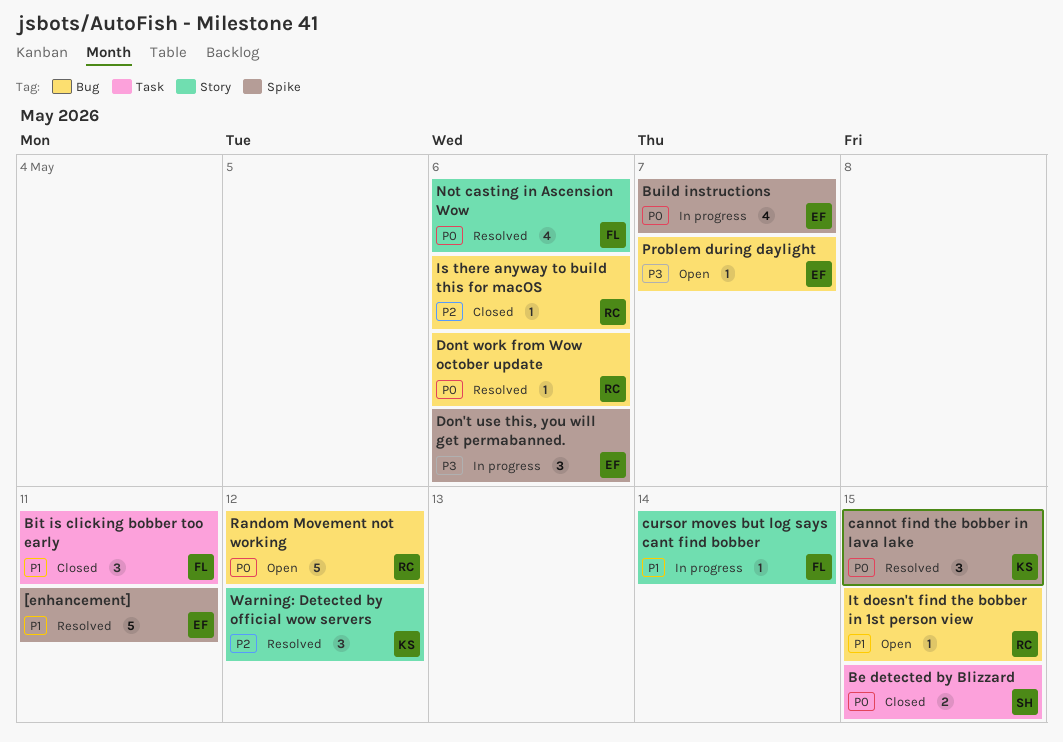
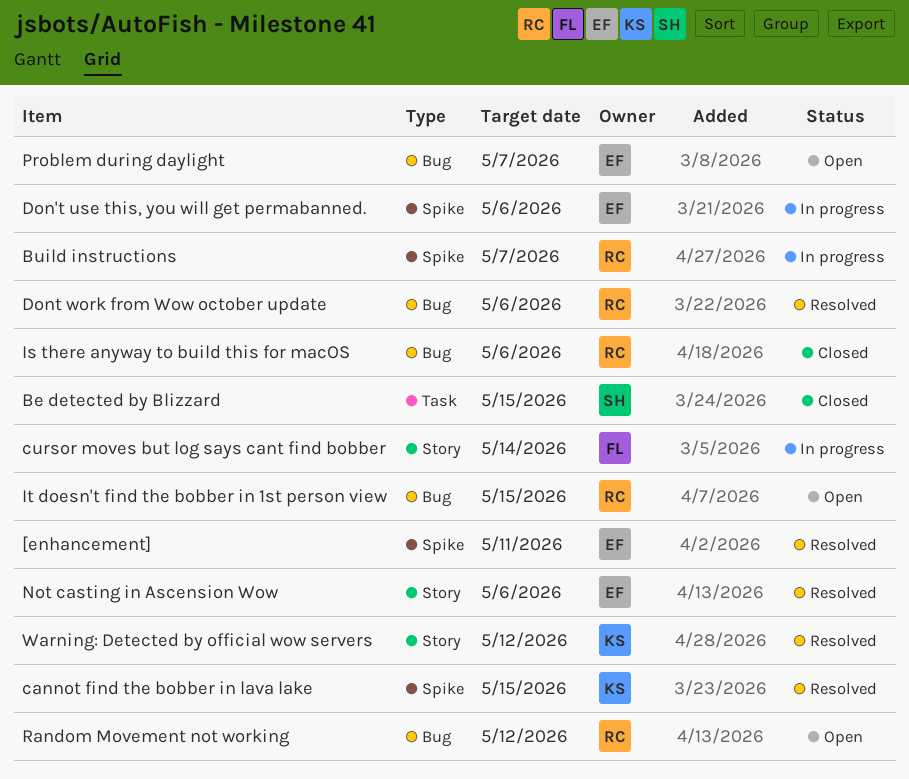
Bit is clicking bobber too early: present -> none
Build instructions, owner: EF -> RC
Not casting in Ascension Wow, owner: FL -> EF

